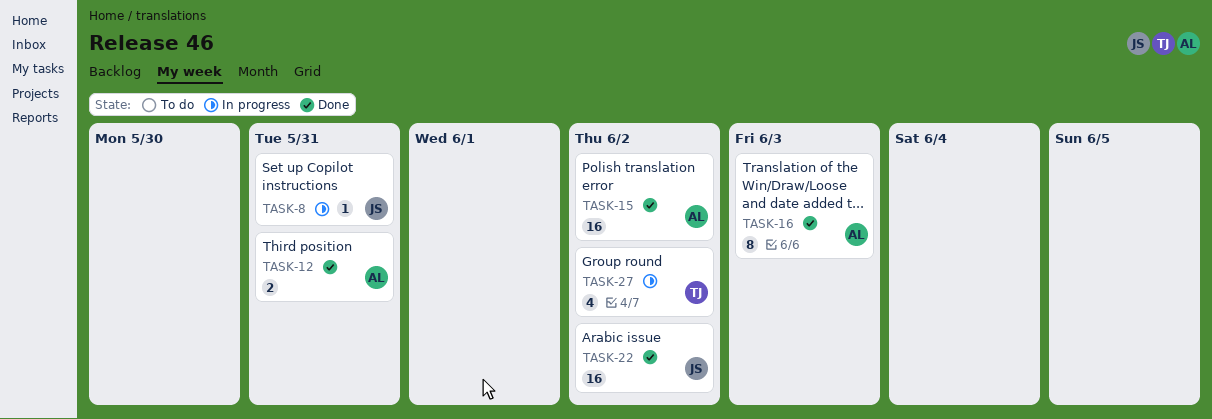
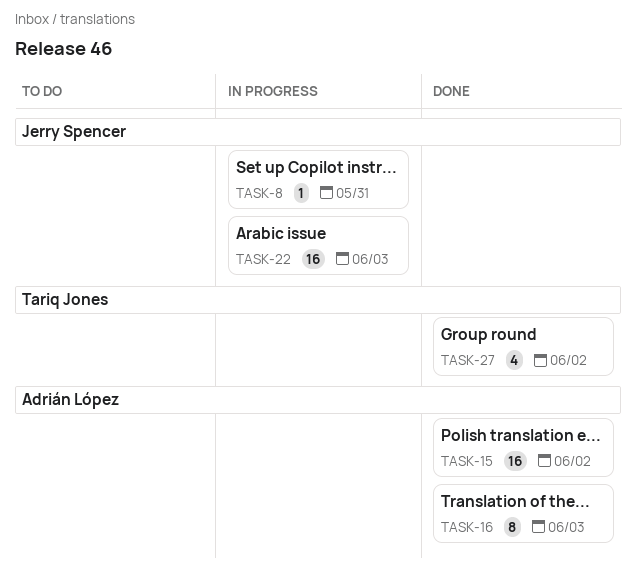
TASK-12: present -> none
TASK-22, status: Done -> In progress
TASK-22, due: Jun 2 -> Jun 3
TASK-27, status: In progress -> Done

